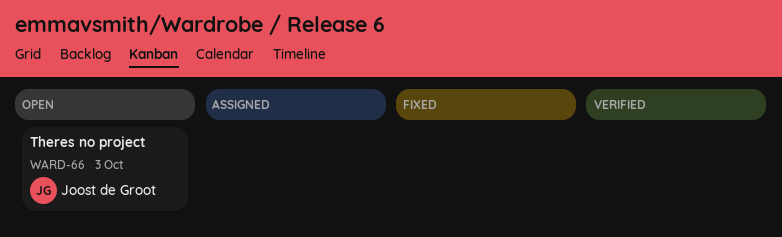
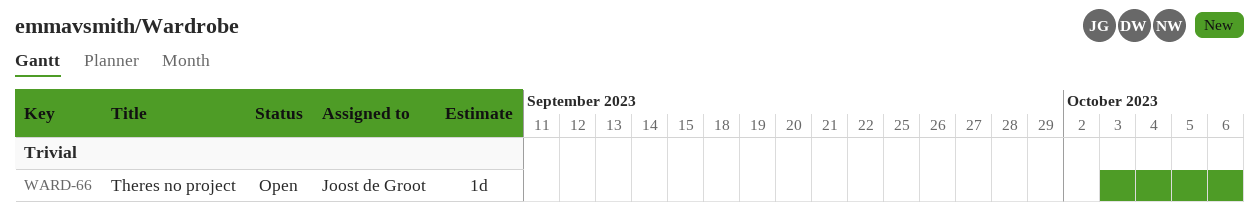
WARD-66, due: Oct 3 -> Oct 6

